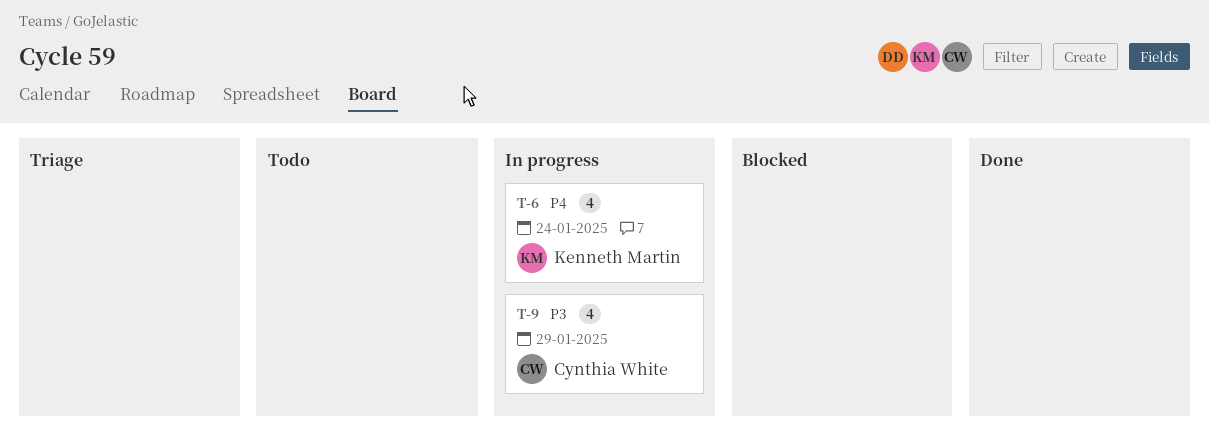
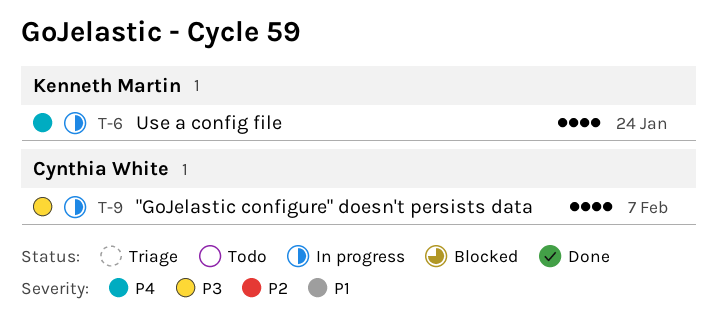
T-9, due: Jan 29 -> Feb 7

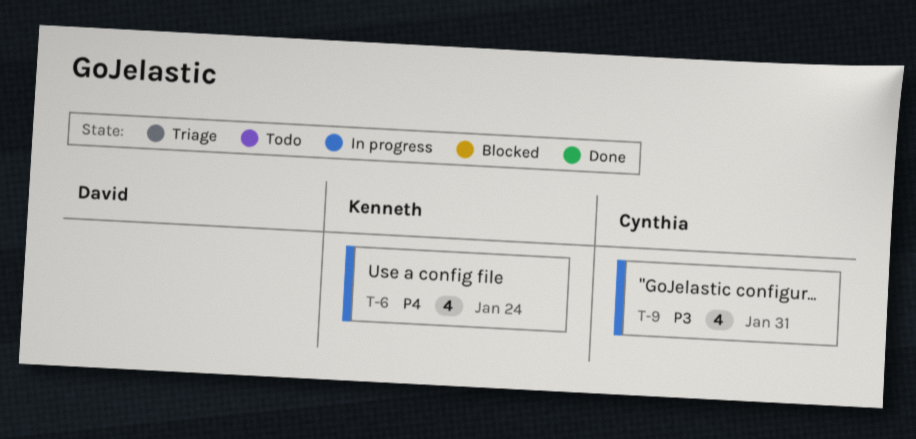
T-9, due: Feb 7 -> Jan 31

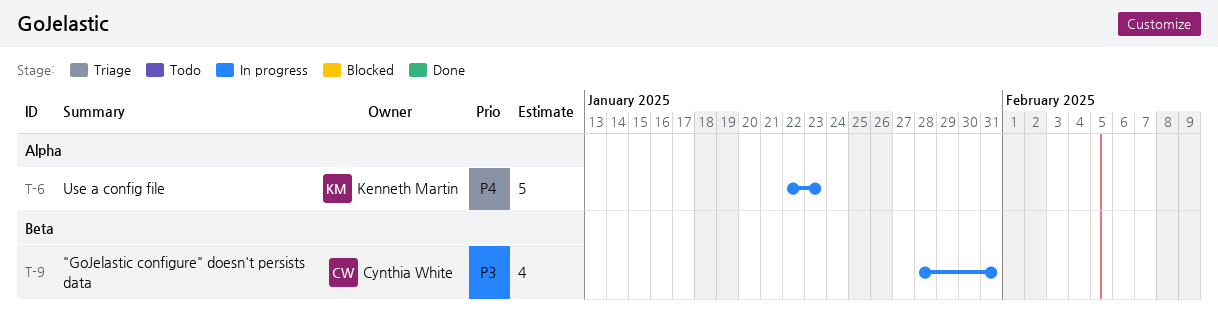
T-6, estimate: 4 -> 5
T-6, due: Jan 24 -> Jan 23

